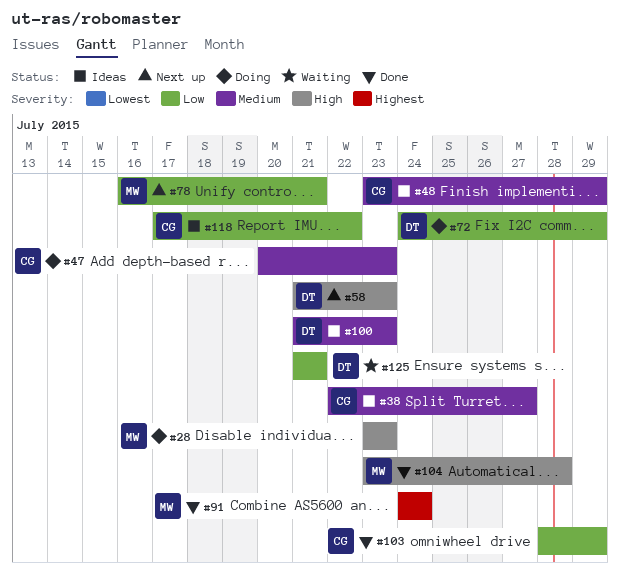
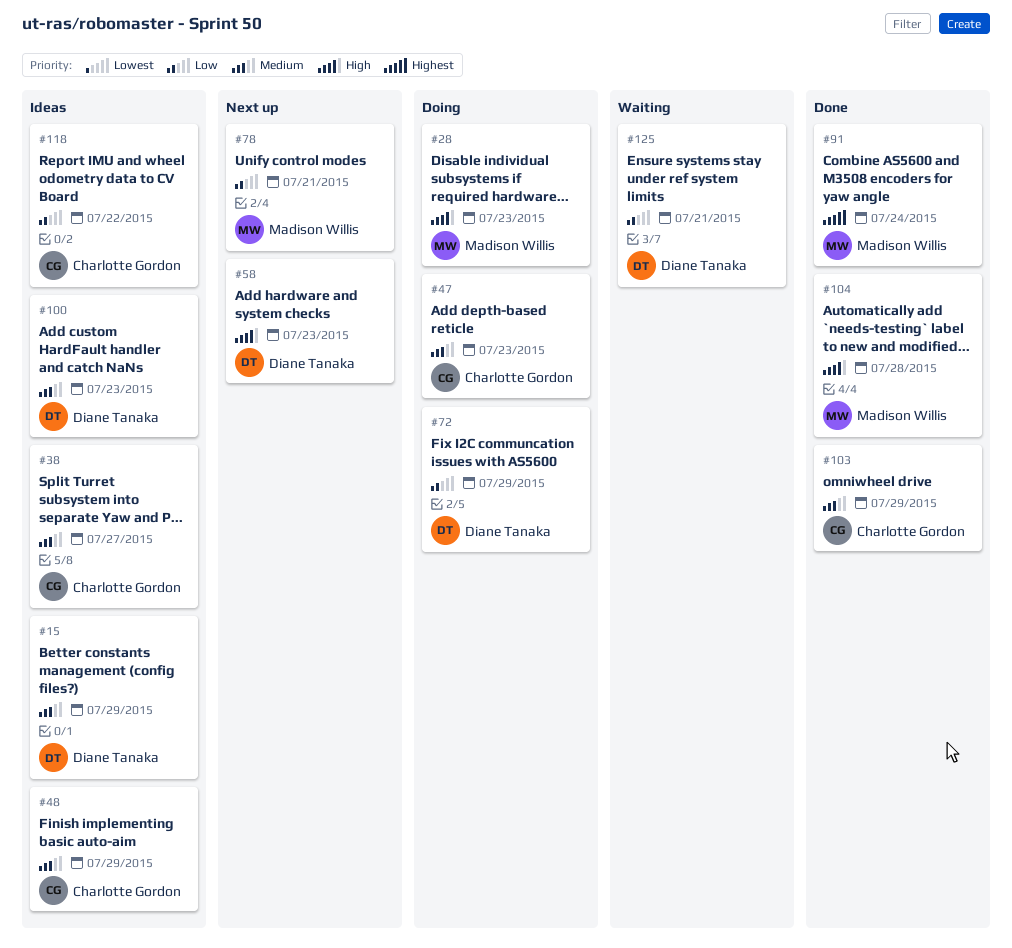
#15: none -> present
#103, priority: Low -> Medium

